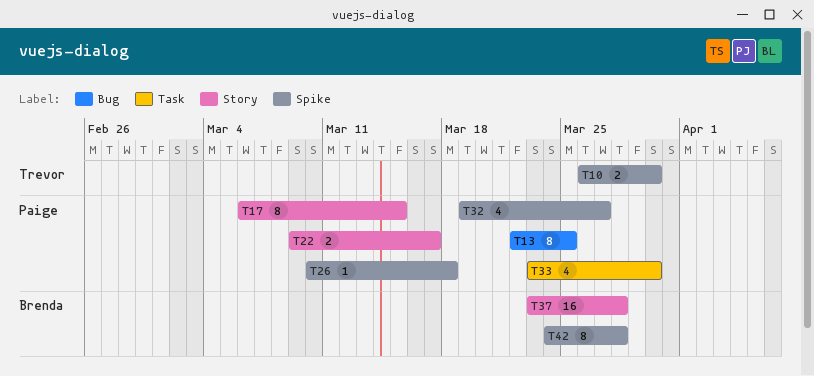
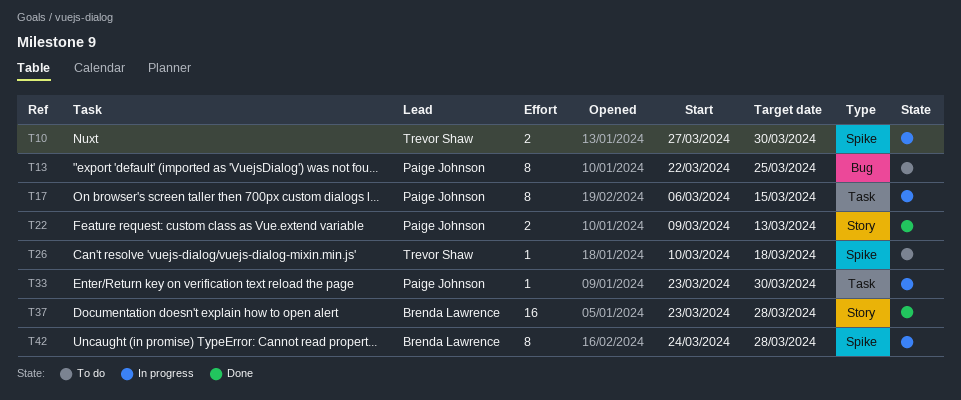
T10, start: Mar 26 -> Mar 27
T17, label: Story -> Task
T22, due: Mar 17 -> Mar 13
T26, owner: Paige Johnson -> Trevor Shaw
T32: present -> none
T33, estimate: 4 -> 1

